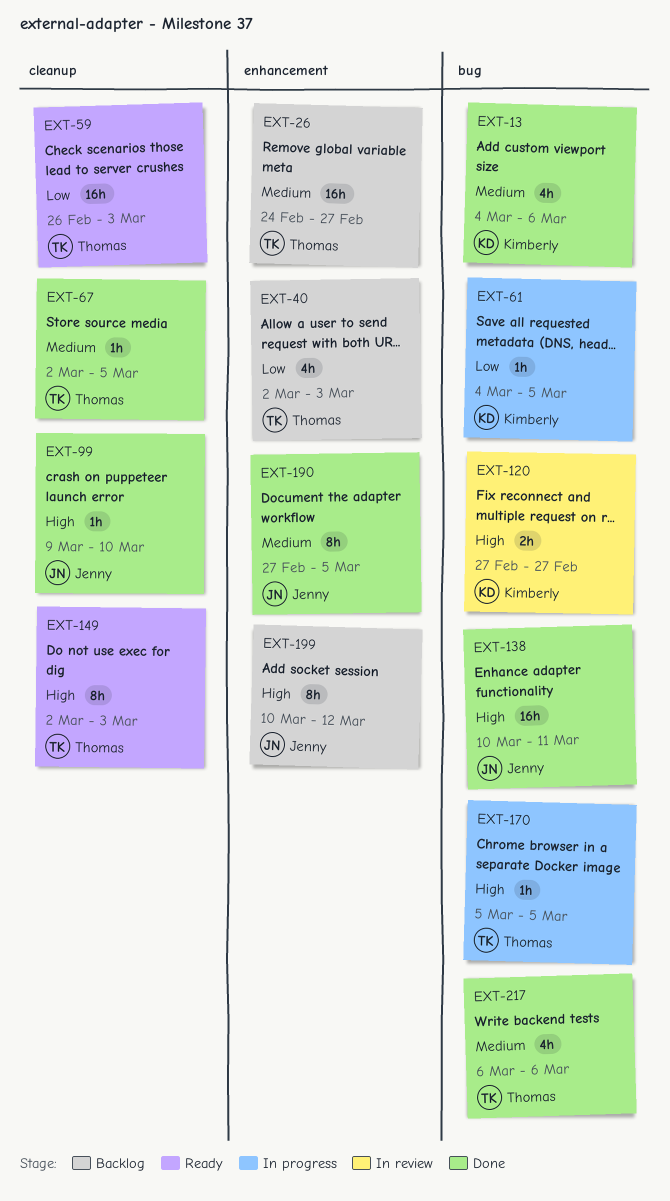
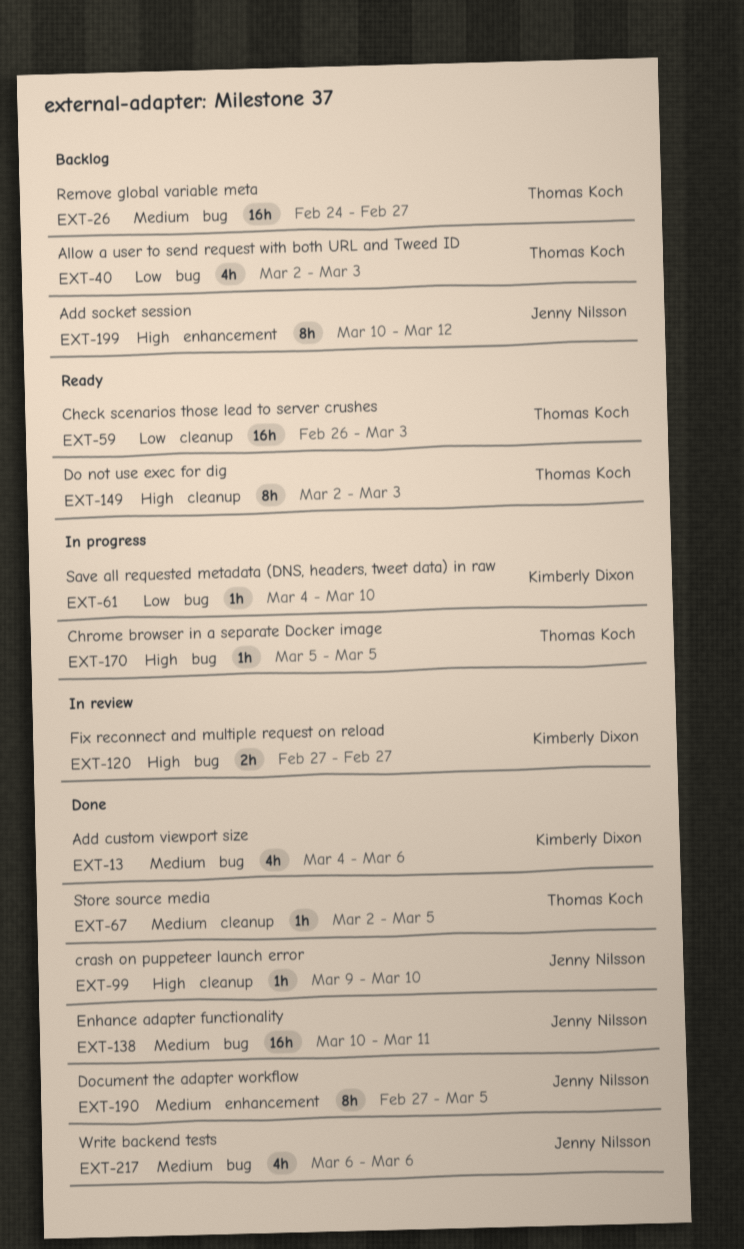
EXT-26, label: enhancement -> bug
EXT-40, label: enhancement -> bug
EXT-61, due: Mar 5 -> Mar 10
EXT-138, priority: High -> Medium
EXT-217, owner: Thomas Koch -> Jenny Nilsson

